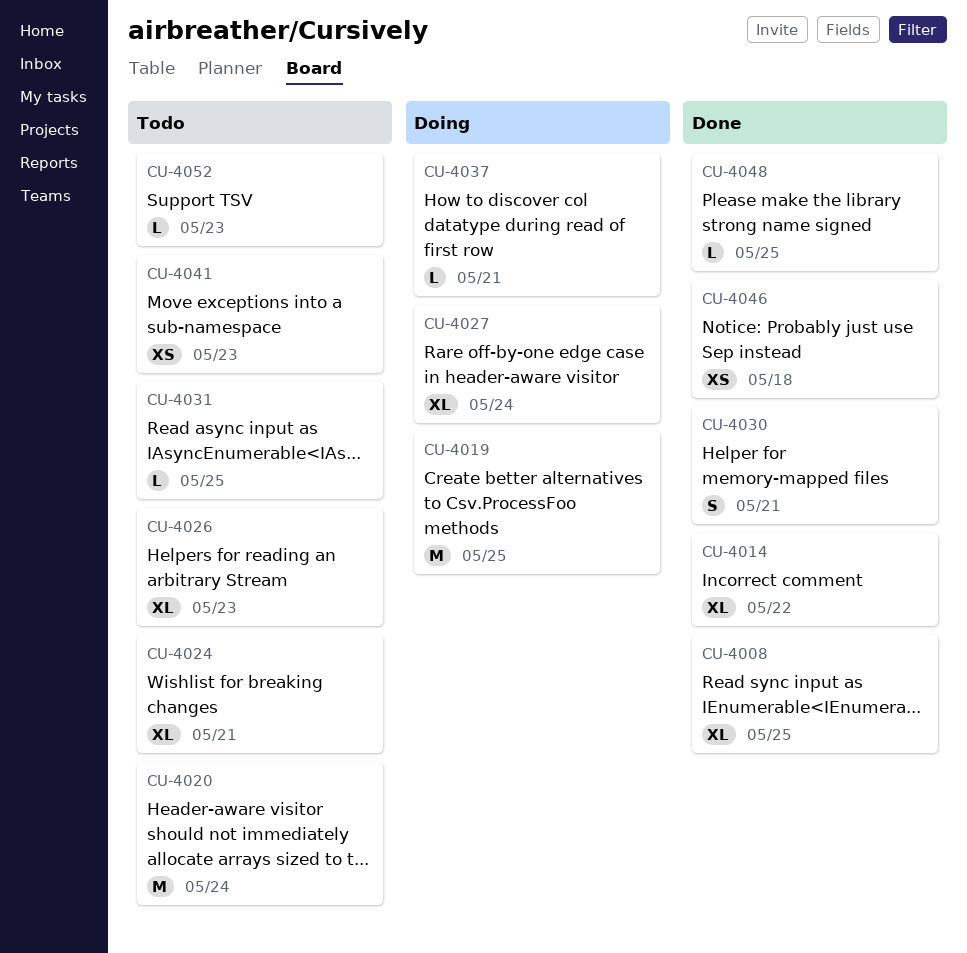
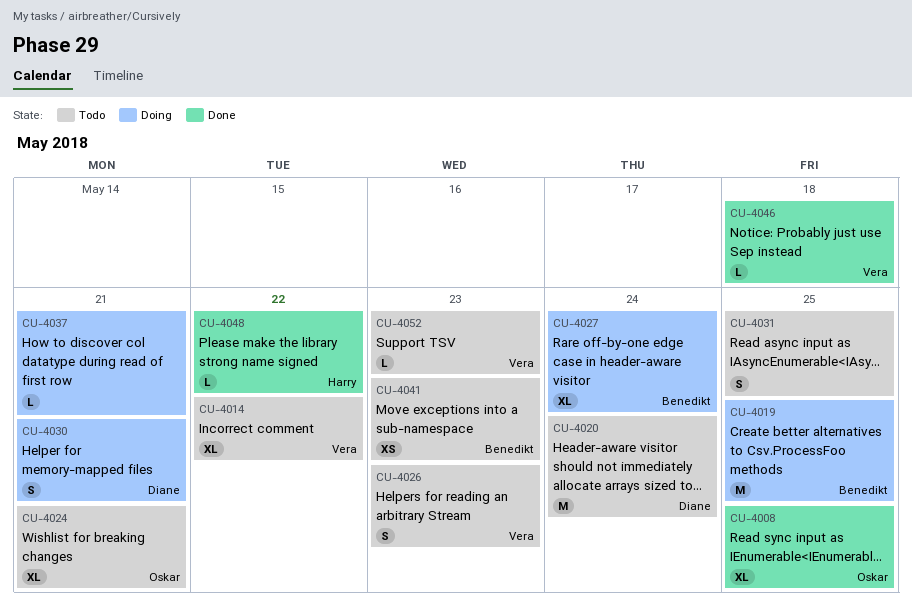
CU-4014, status: Done -> Todo
CU-4026, estimate: XL -> S
CU-4030, status: Done -> Doing
CU-4031, estimate: L -> S
CU-4046, estimate: XS -> L
CU-4048, due: May 25 -> May 22

